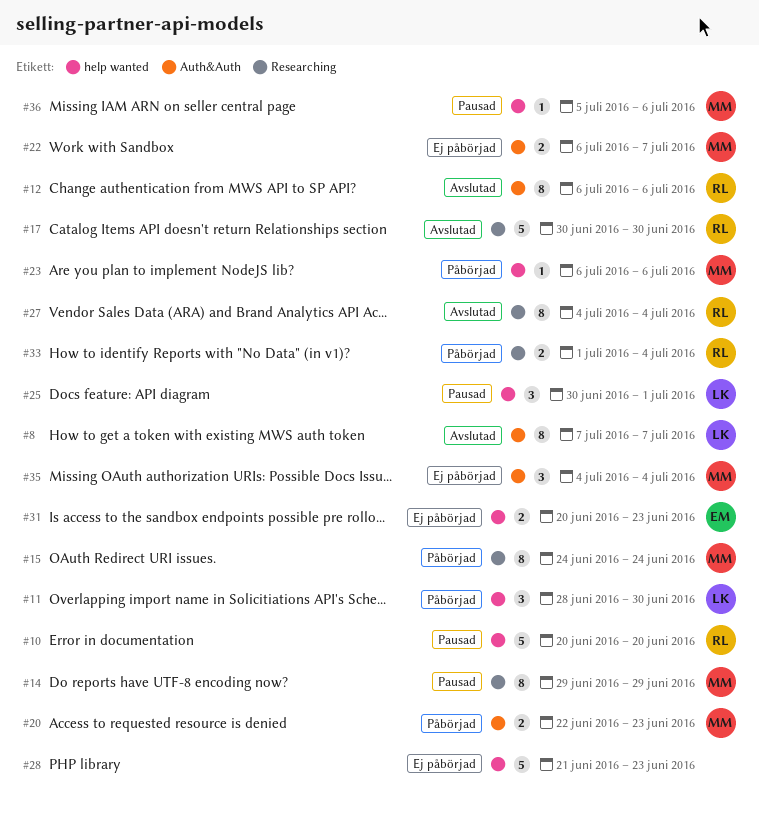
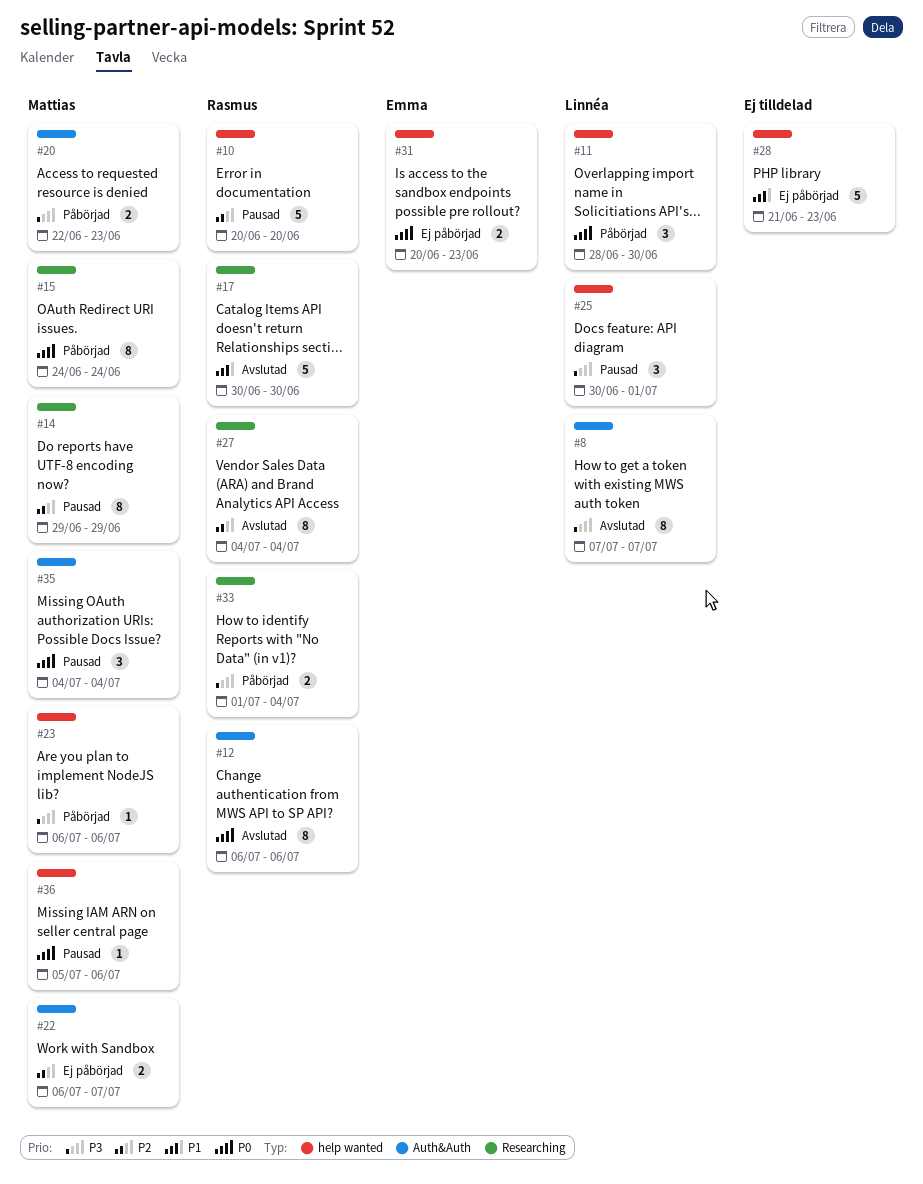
#35, status: Ej påbörjad -> Pausad

